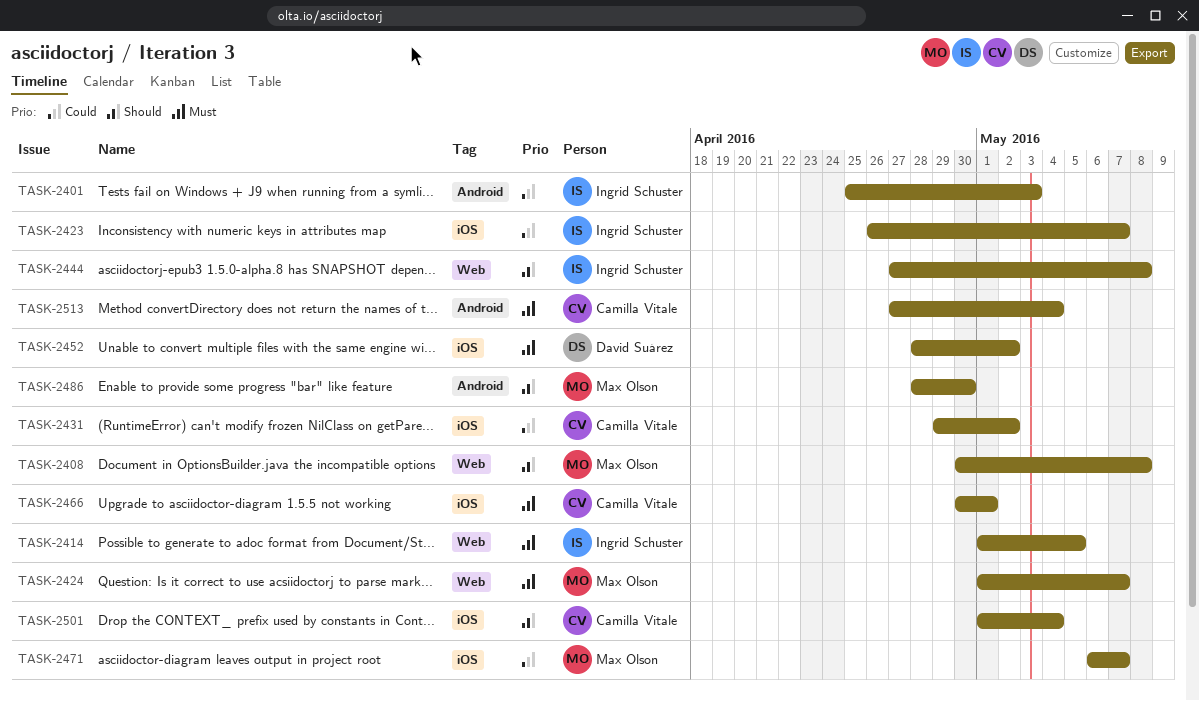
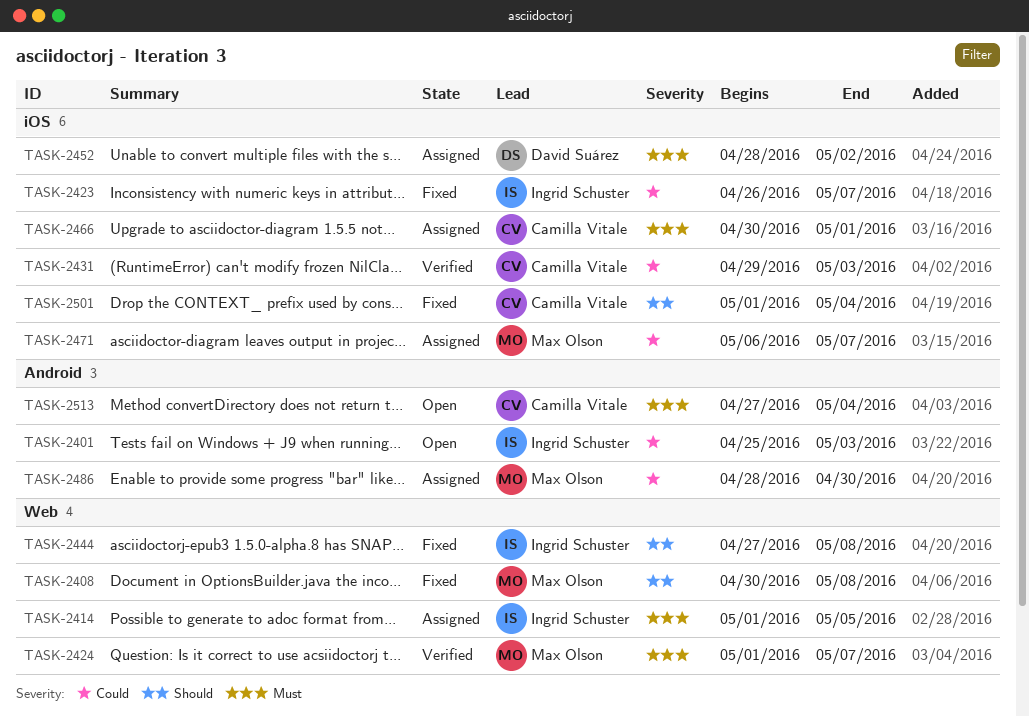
TASK-2431, due: May 2 -> May 3
TASK-2486, priority: Should -> Could

